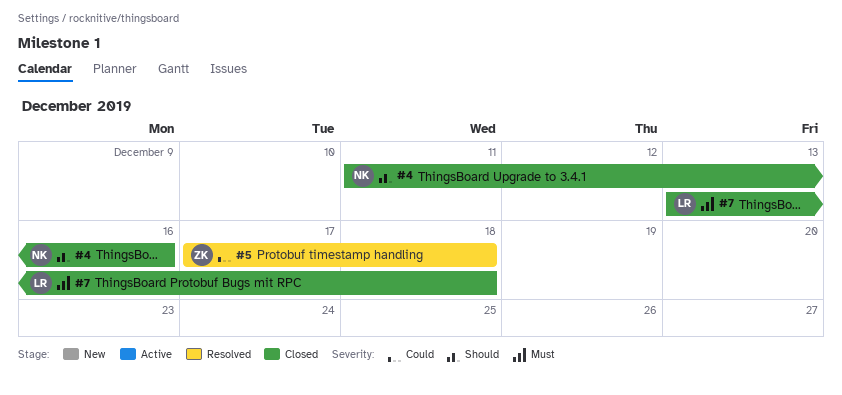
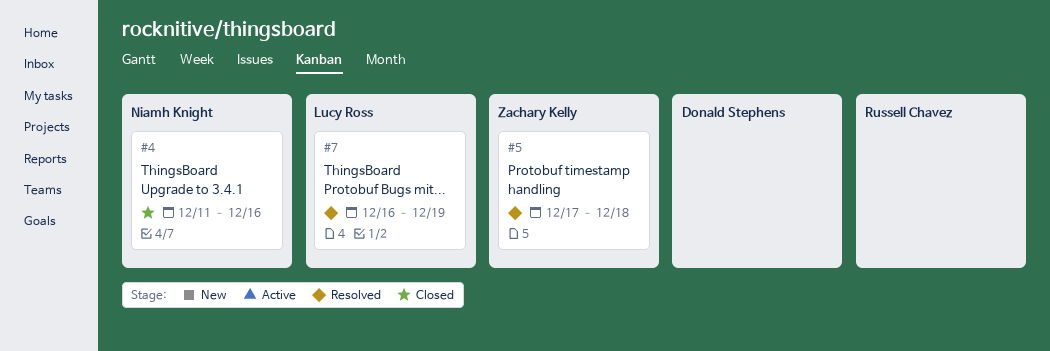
#7, status: Closed -> Resolved
#7, start: Dec 13 -> Dec 16
#7, due: Dec 18 -> Dec 19

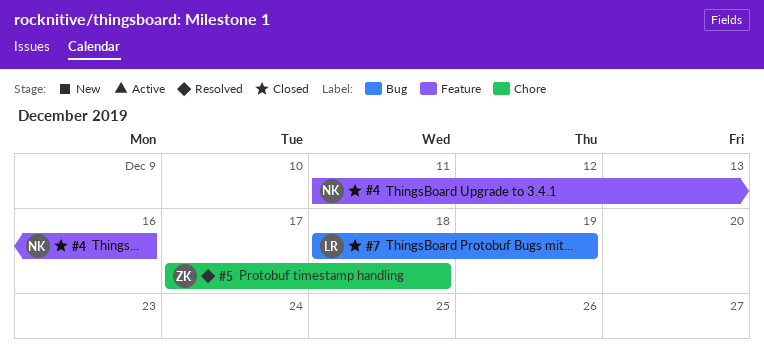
#7, status: Resolved -> Closed
#7, start: Dec 16 -> Dec 18

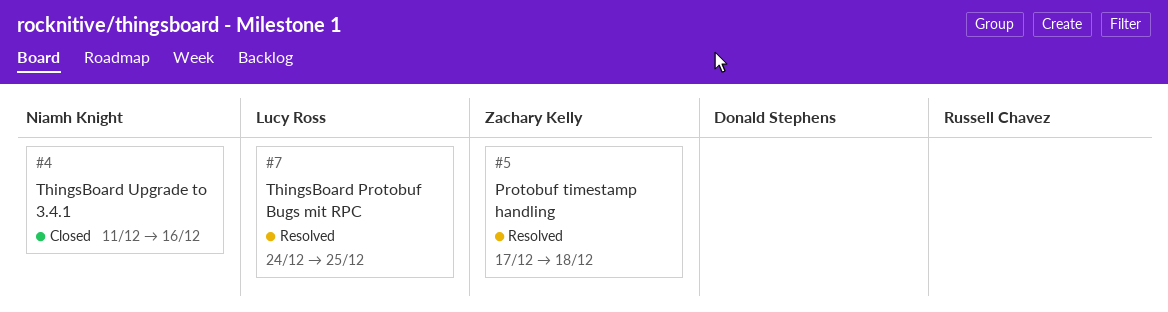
#7, status: Closed -> Resolved
#7, start: Dec 18 -> Dec 24
#7, due: Dec 19 -> Dec 25

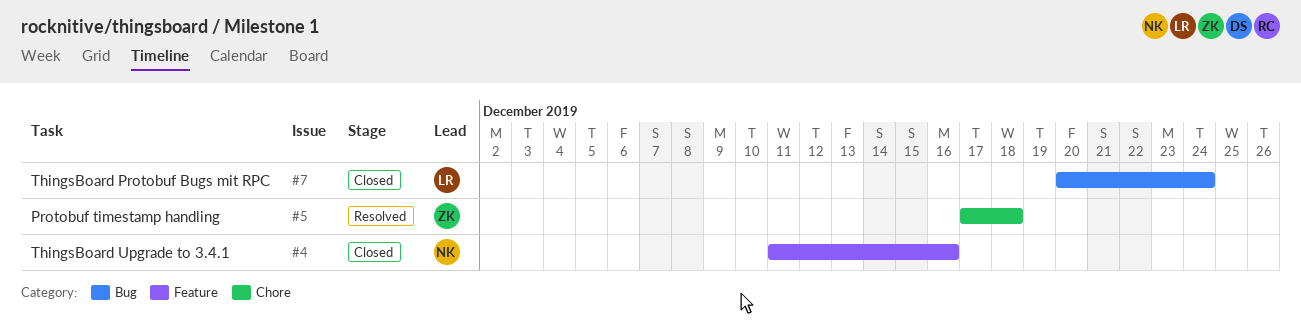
#7, status: Resolved -> Closed
#7, start: Dec 24 -> Dec 20
#7, due: Dec 25 -> Dec 24

